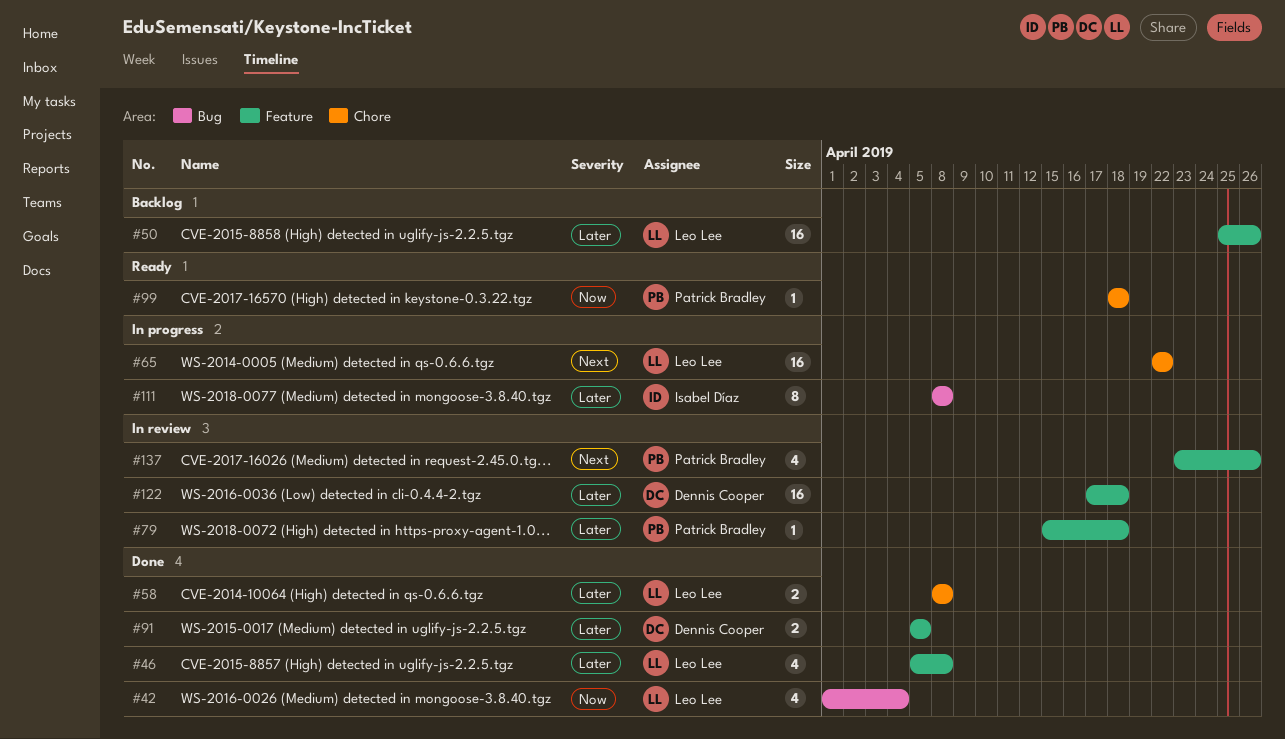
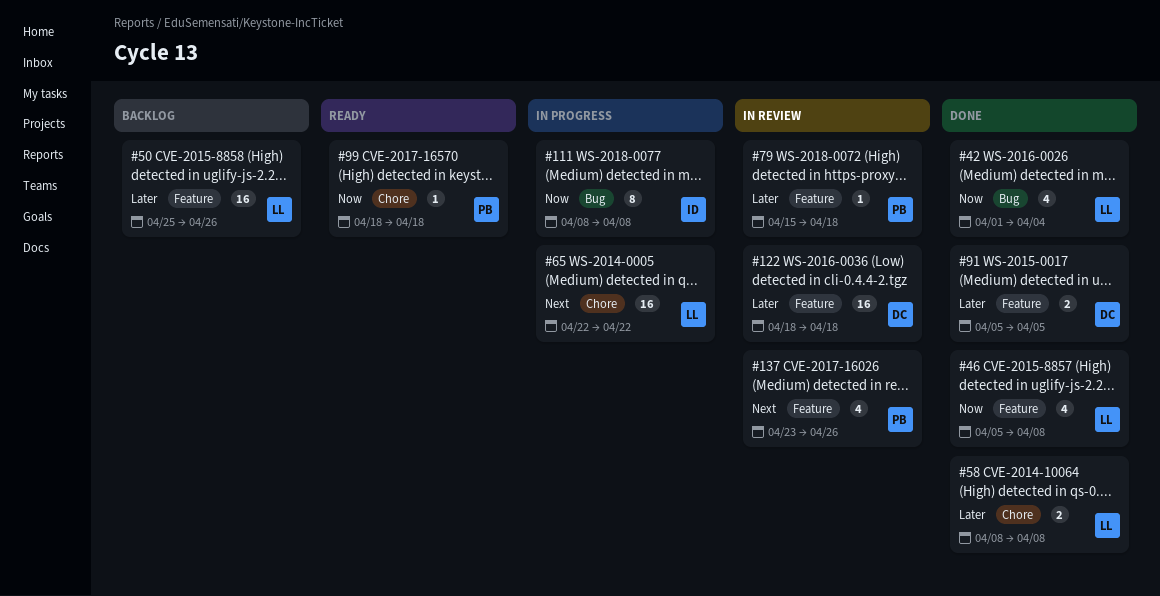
#46, priority: Later -> Now
#111, priority: Later -> Now
#122, start: Apr 17 -> Apr 18

